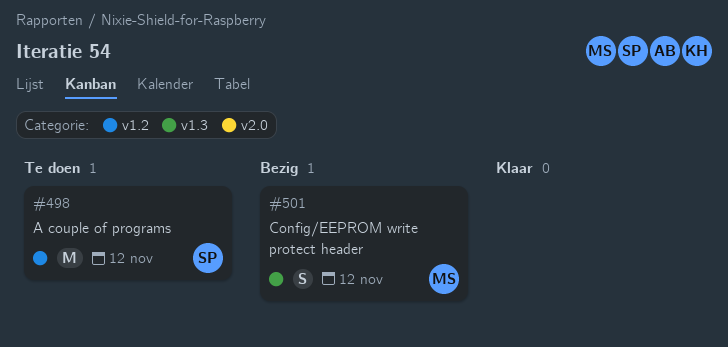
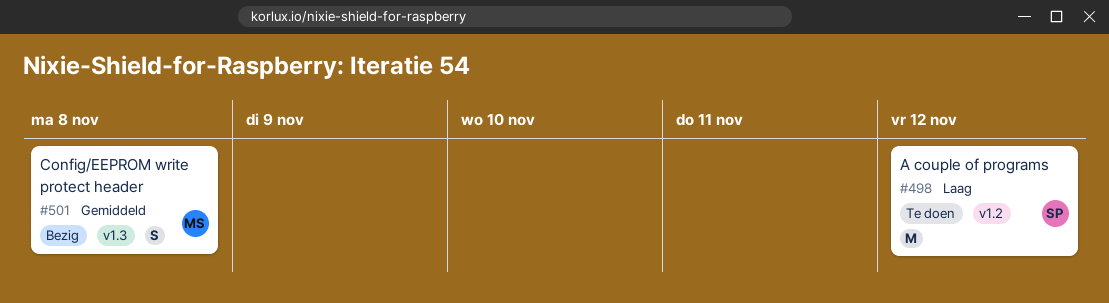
#501, due: Nov 12 -> Nov 8

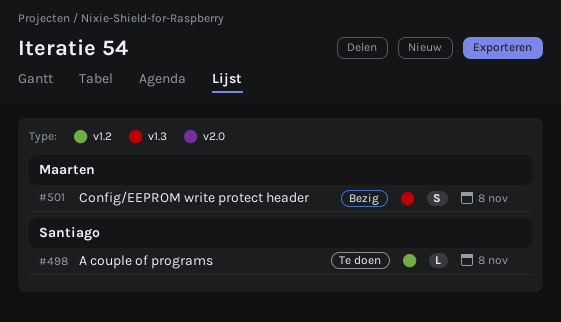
#498, estimate: M -> L
#498, due: Nov 12 -> Nov 8

